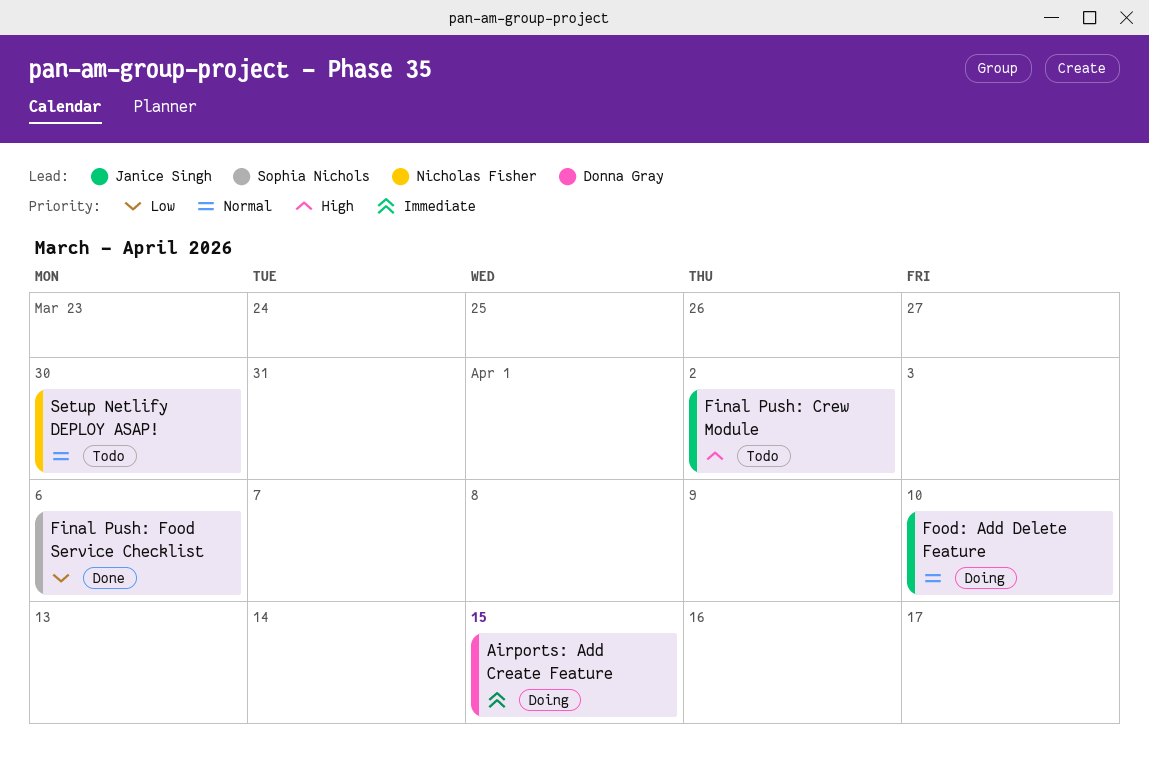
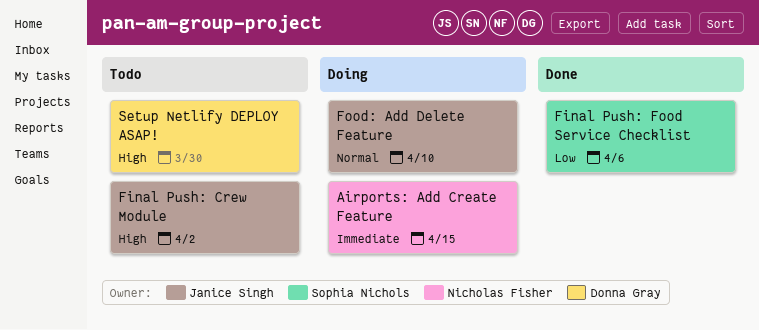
Airports: Add Create Feature, owner: Donna Gray -> Nicholas Fisher
Setup Netlify DEPLOY ASAP!, owner: Nicholas Fisher -> Donna Gray
Setup Netlify DEPLOY ASAP!, priority: Normal -> High

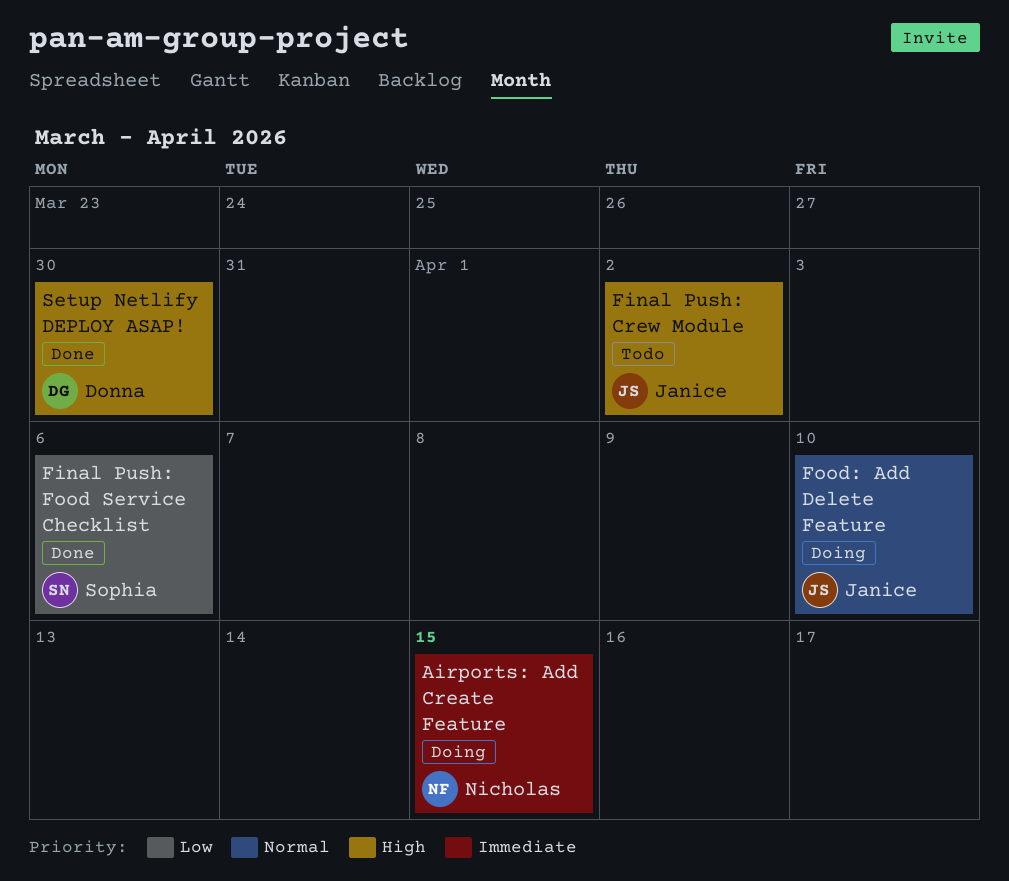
Setup Netlify DEPLOY ASAP!, status: Todo -> Done

